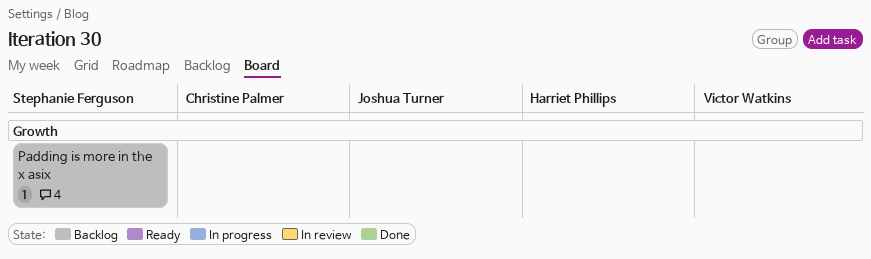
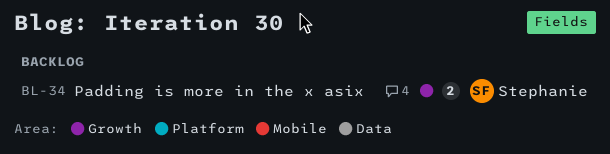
Padding is more in the x asix, estimate: 1 -> 2

